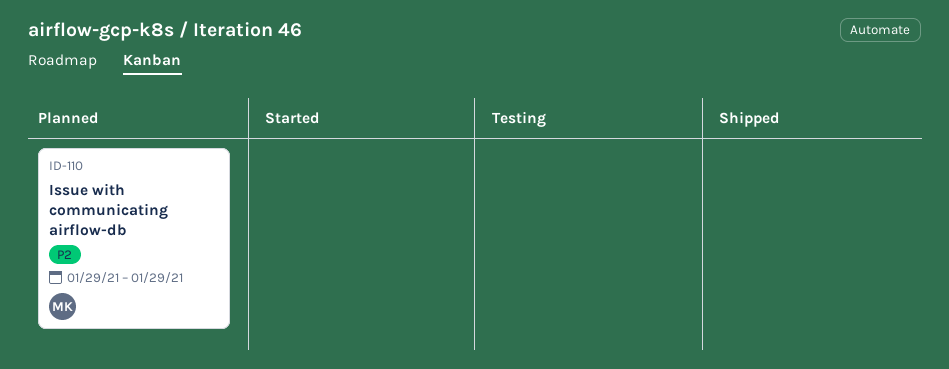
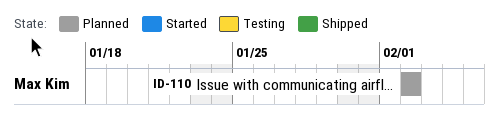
ID-110, start: Jan 29 -> Feb 2
ID-110, due: Jan 29 -> Feb 2

